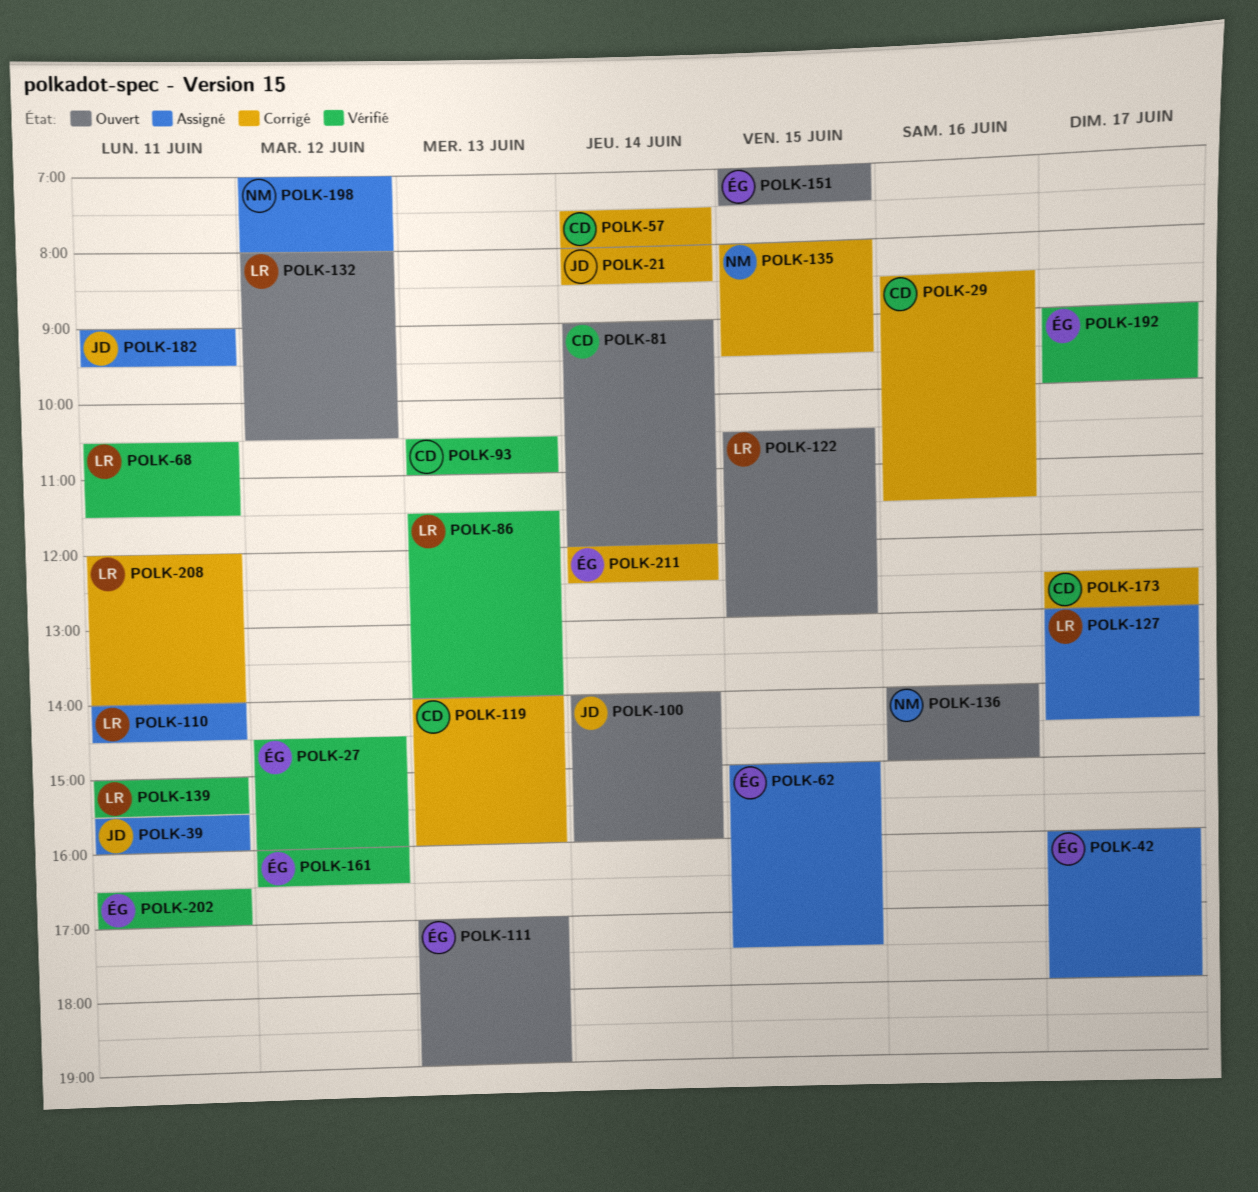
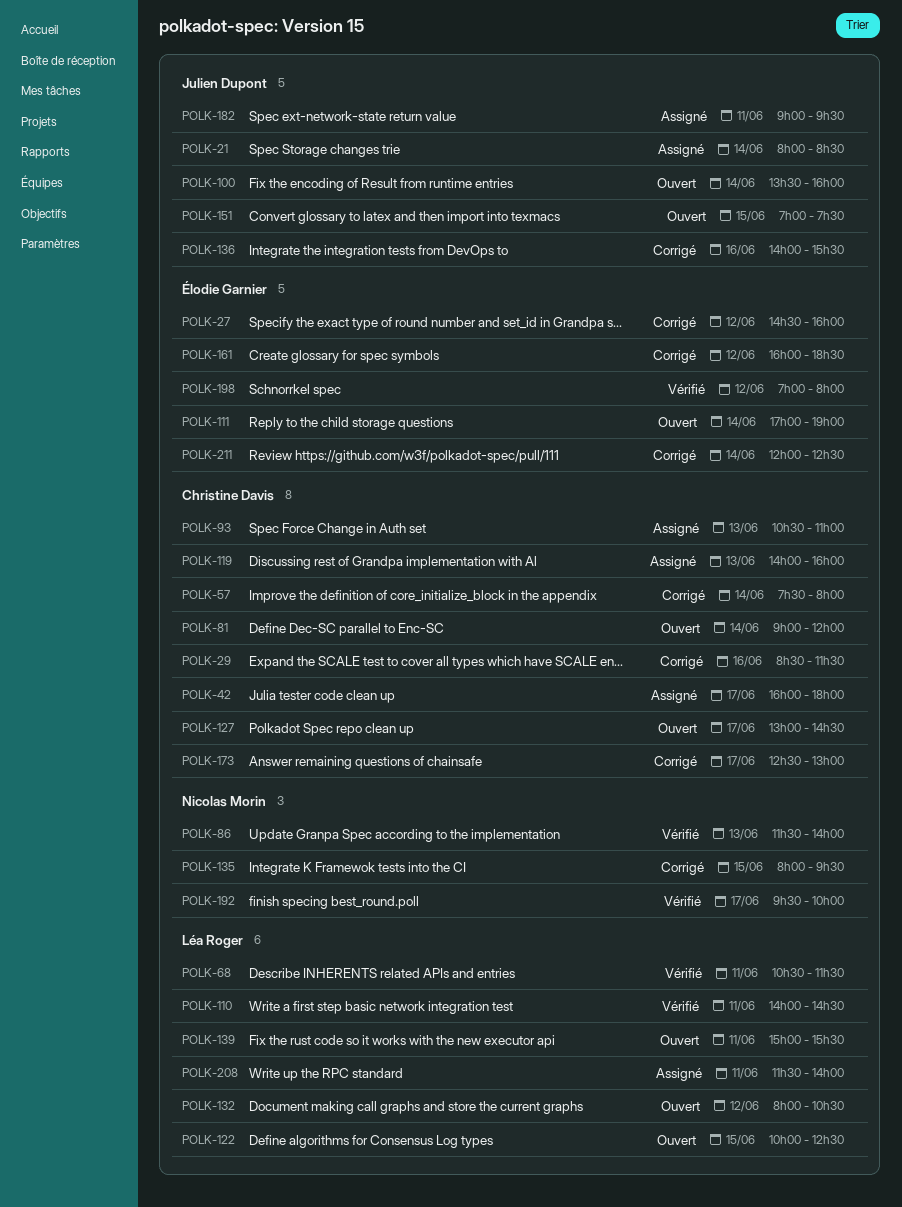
POLK-21, status: Corrigé -> Assigné
POLK-27, status: Vérifié -> Corrigé
POLK-39: present -> none
POLK-42, owner: Élodie Garnier -> Christine Davis
POLK-62: present -> none
POLK-86, owner: Léa Roger -> Nicolas Morin
POLK-93, status: Vérifié -> Assigné
POLK-100, begins: 14:00 -> 13:30
POLK-110, status: Assigné -> Vérifié
POLK-111, day: Jun 13 -> Jun 14
POLK-119, status: Corrigé -> Assigné
POLK-122, begins: 10:30 -> 10:00
POLK-122, ends: 13:00 -> 12:30
POLK-127, status: Assigné -> Ouvert
POLK-127, owner: Léa Roger -> Christine Davis
POLK-136, status: Ouvert -> Corrigé
POLK-136, owner: Nicolas Morin -> Julien Dupont
POLK-136, ends: 15:00 -> 15:30
POLK-139, status: Vérifié -> Ouvert
POLK-151, owner: Élodie Garnier -> Julien Dupont
POLK-161, status: Vérifié -> Corrigé
POLK-161, ends: 16:30 -> 18:30
POLK-192, owner: Élodie Garnier -> Nicolas Morin
POLK-192, begins: 09:00 -> 09:30
POLK-198, status: Assigné -> Vérifié
POLK-198, owner: Nicolas Morin -> Élodie Garnier
POLK-202: present -> none
POLK-208, status: Corrigé -> Assigné
POLK-208, begins: 12:00 -> 11:30

